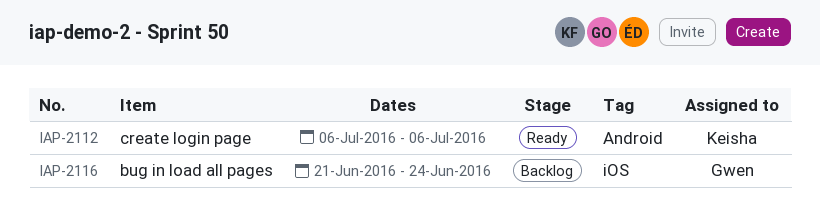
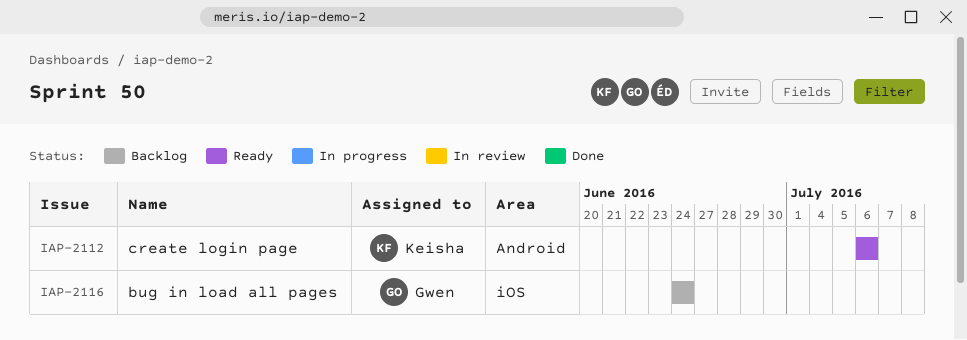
IAP-2116, start: Jun 21 -> Jun 24

